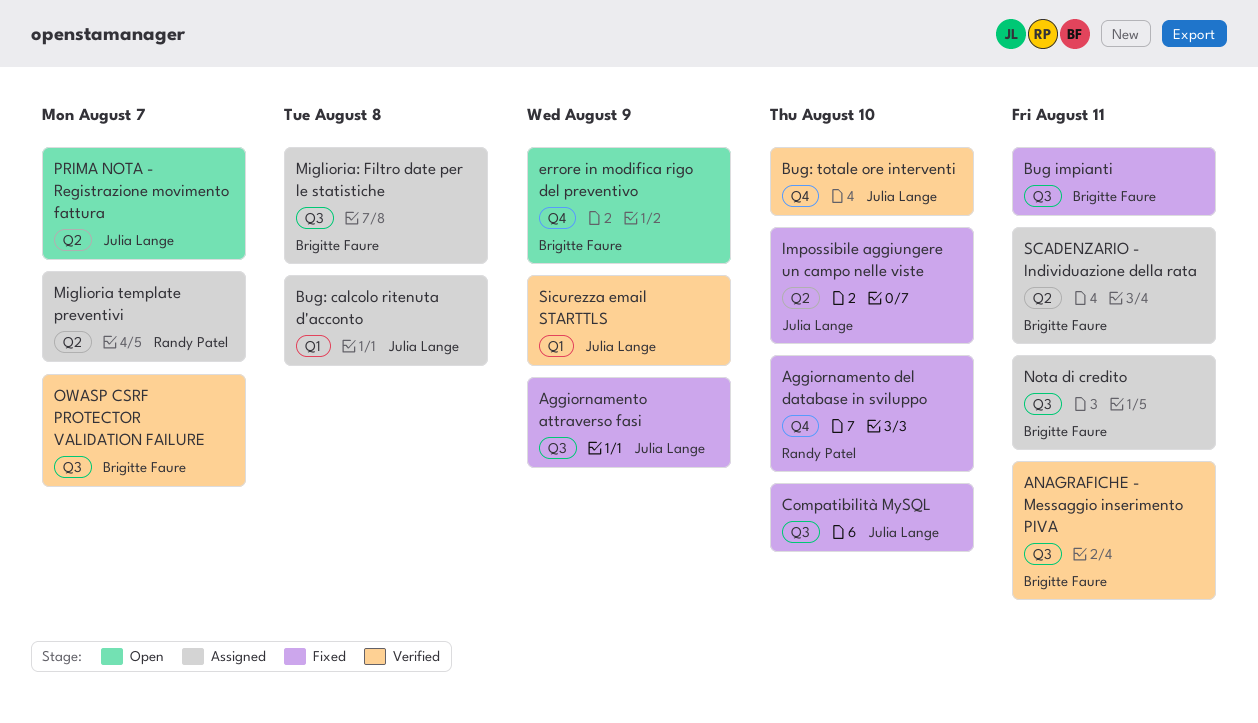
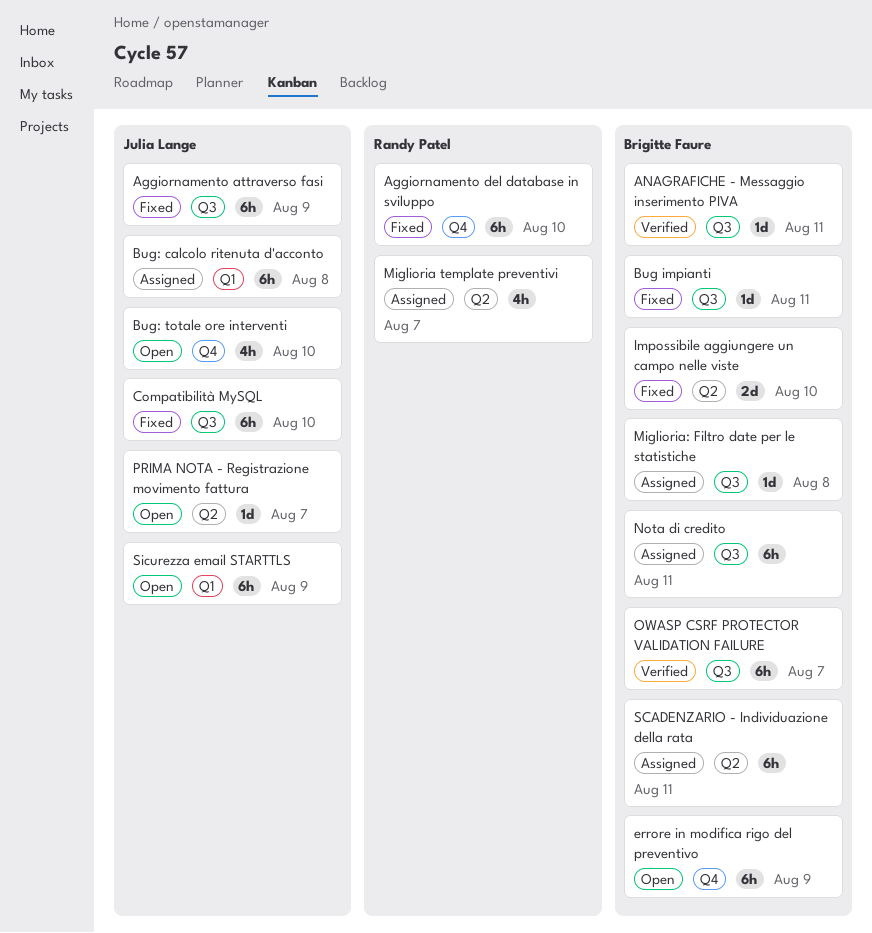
Bug: totale ore interventi, status: Verified -> Open
Impossibile aggiungere un campo nelle viste, owner: Julia Lange -> Brigitte Faure
Sicurezza email STARTTLS, status: Verified -> Open

